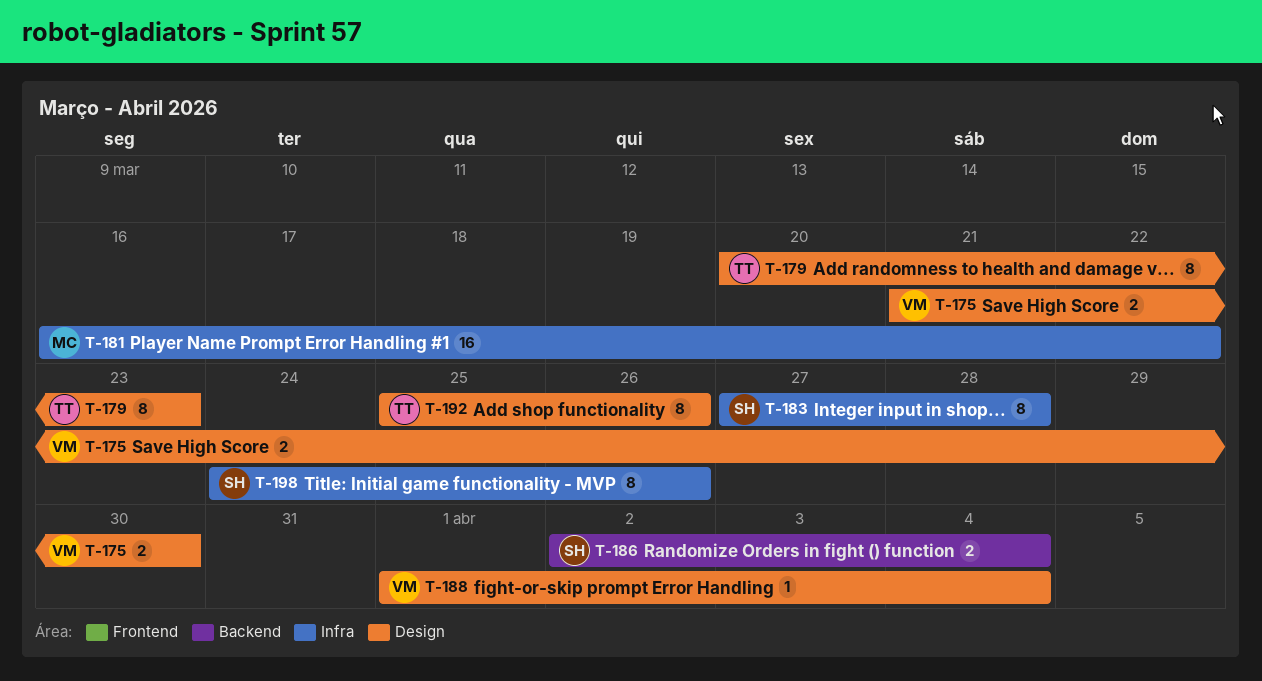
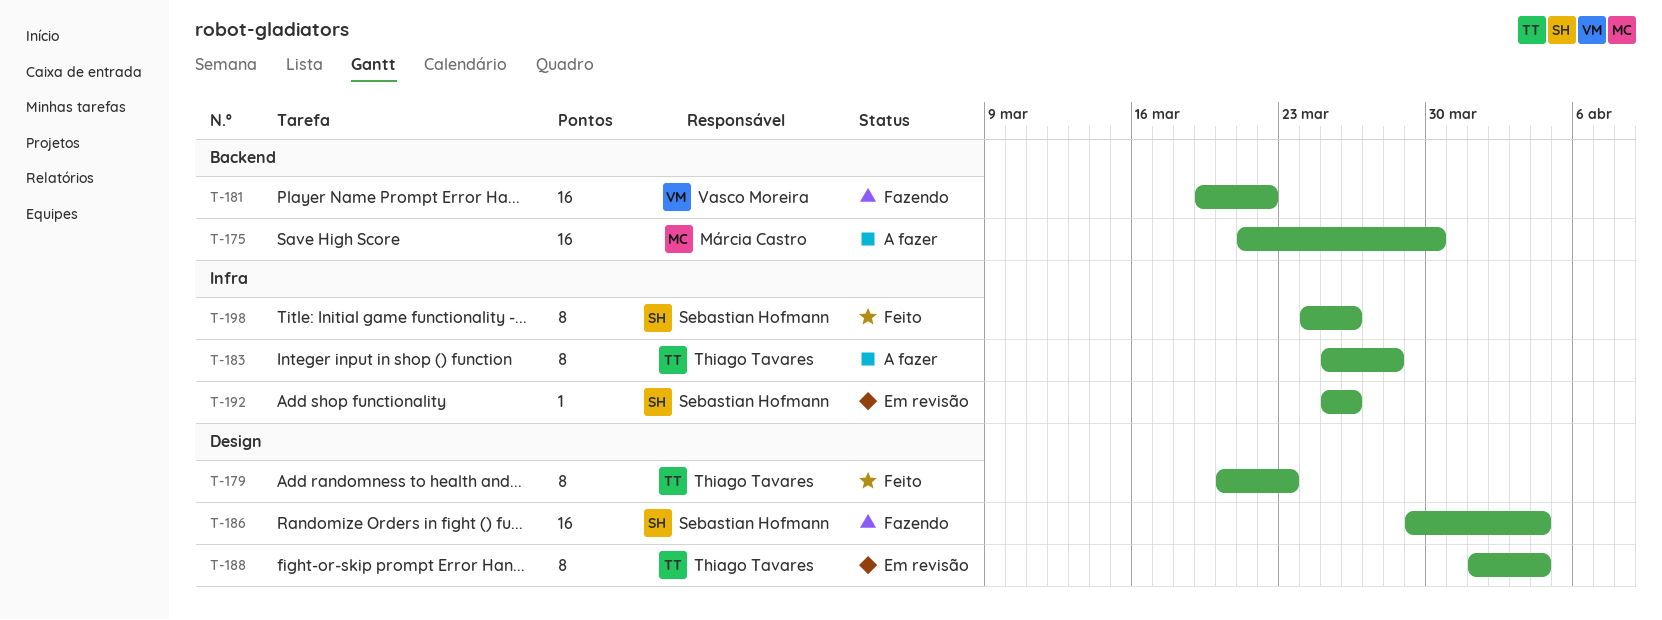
T-175, owner: Vasco Moreira -> Márcia Castro
T-175, label: Design -> Backend
T-175, estimate: 2 -> 16
T-181, owner: Márcia Castro -> Vasco Moreira
T-181, label: Infra -> Backend
T-181, start: Mar 16 -> Mar 19
T-183, owner: Sebastian Hofmann -> Thiago Tavares
T-183, start: Mar 27 -> Mar 25
T-186, label: Backend -> Design
T-186, estimate: 2 -> 16
T-186, start: Apr 2 -> Mar 29
T-188, owner: Vasco Moreira -> Thiago Tavares
T-188, estimate: 1 -> 8
T-192, owner: Thiago Tavares -> Sebastian Hofmann
T-192, label: Design -> Infra
T-192, estimate: 8 -> 1

